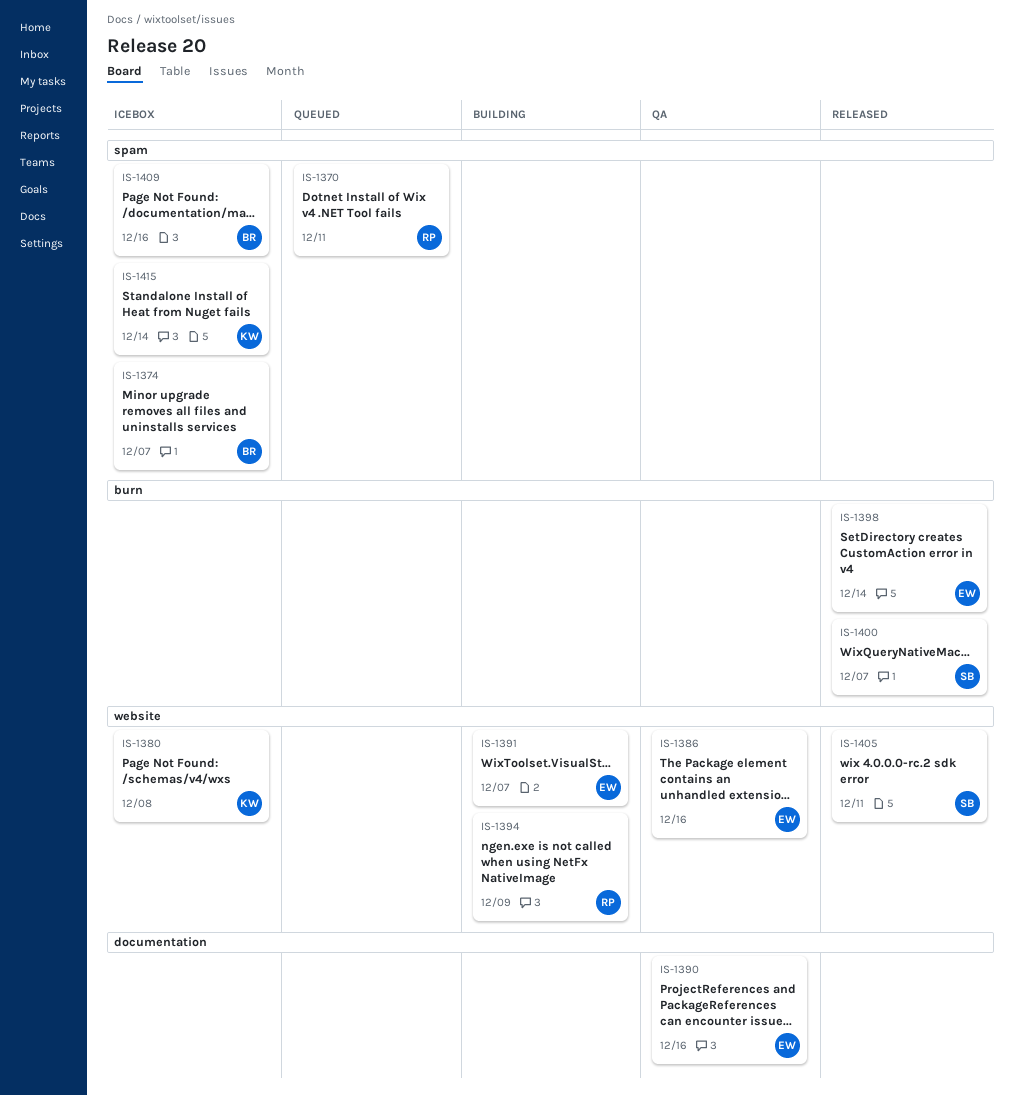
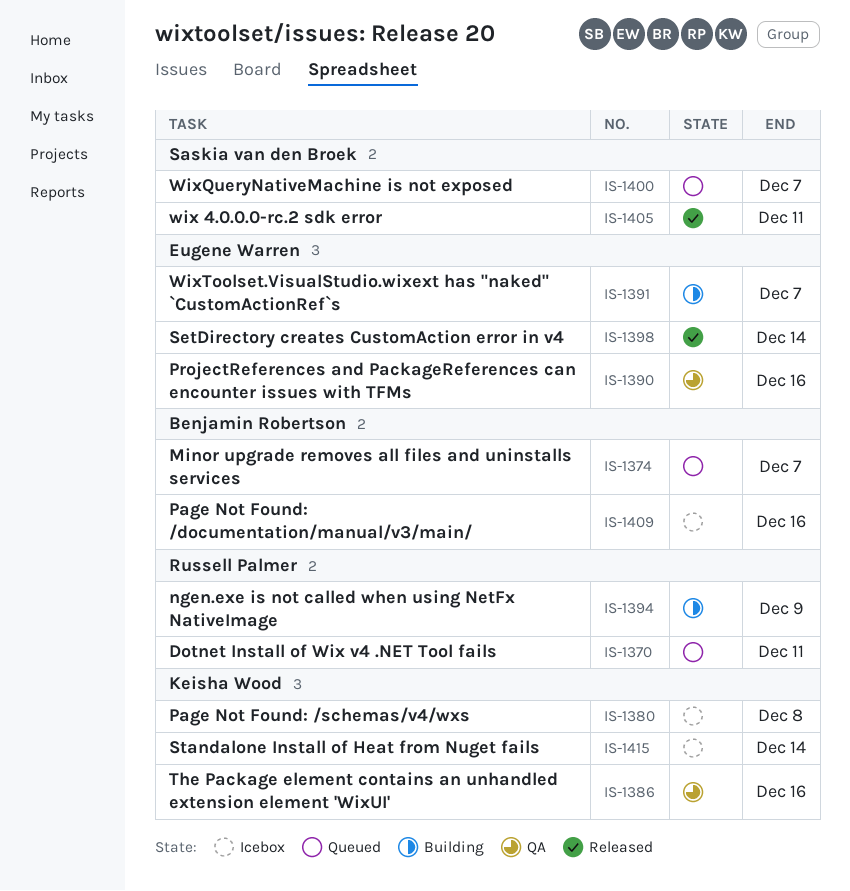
IS-1374, status: Icebox -> Queued
IS-1386, owner: Eugene Warren -> Keisha Wood
IS-1400, status: Released -> Queued

